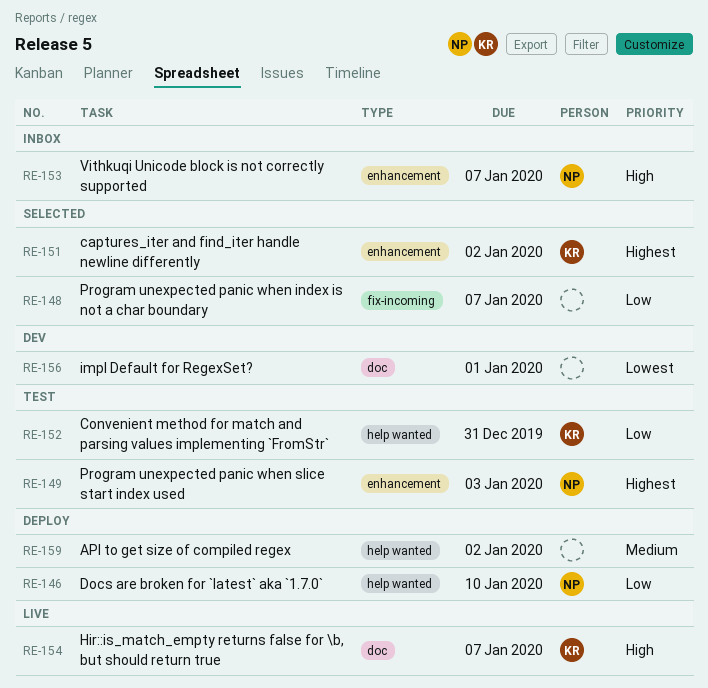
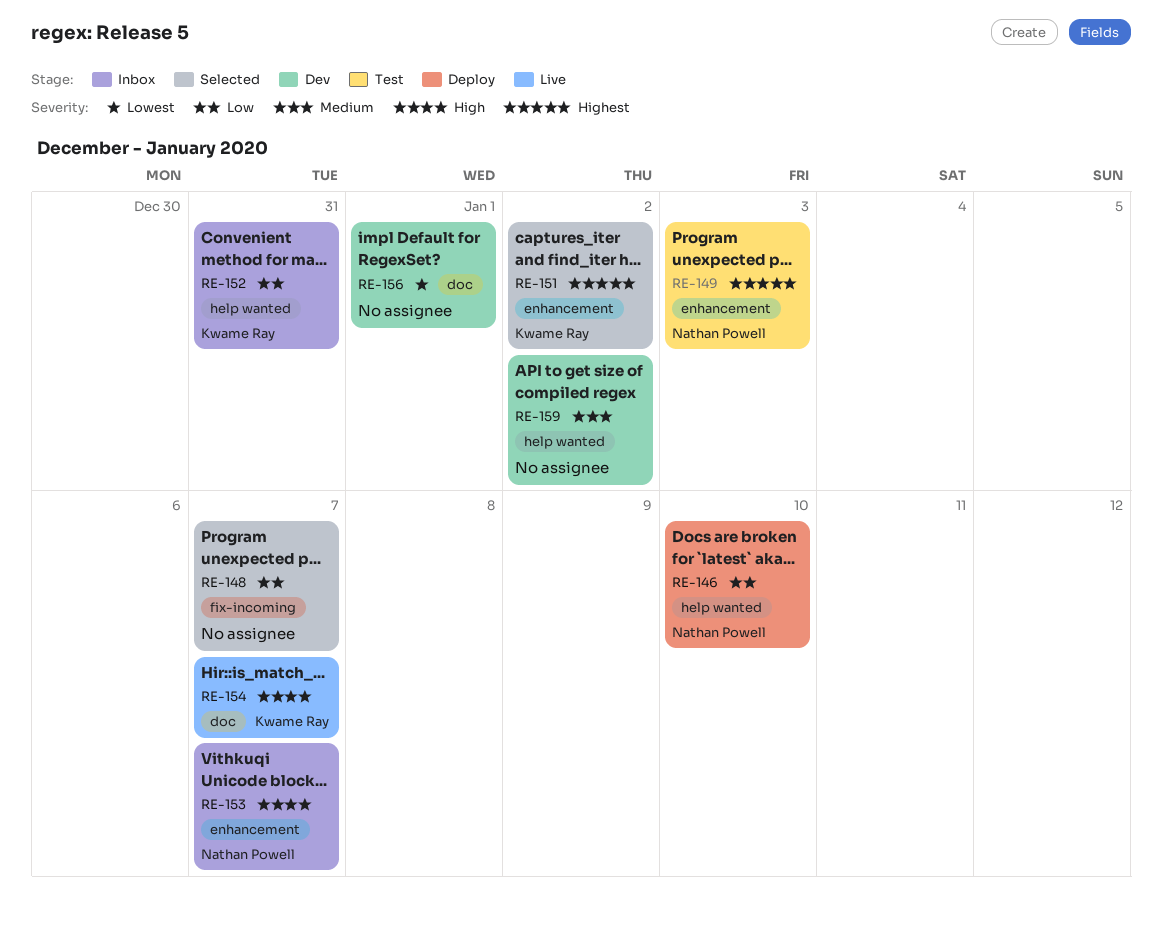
RE-152, status: Test -> Inbox
RE-159, status: Deploy -> Dev

